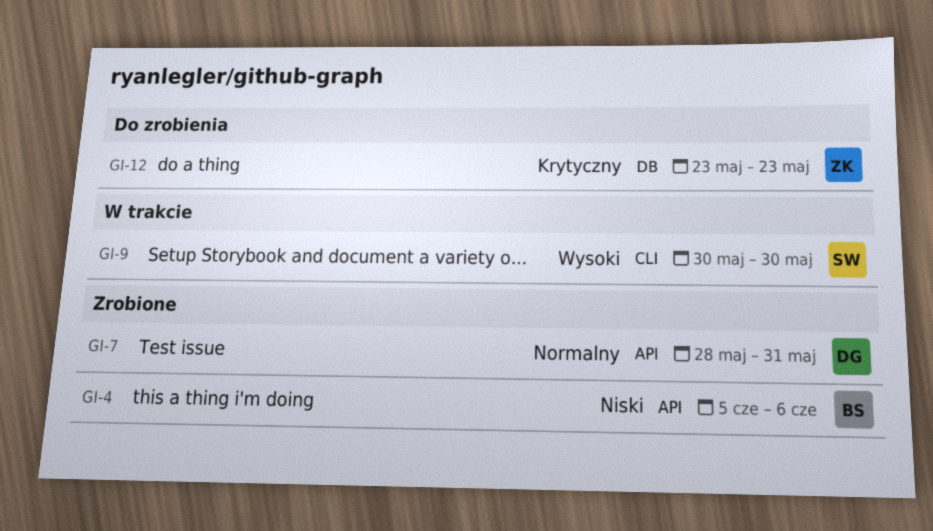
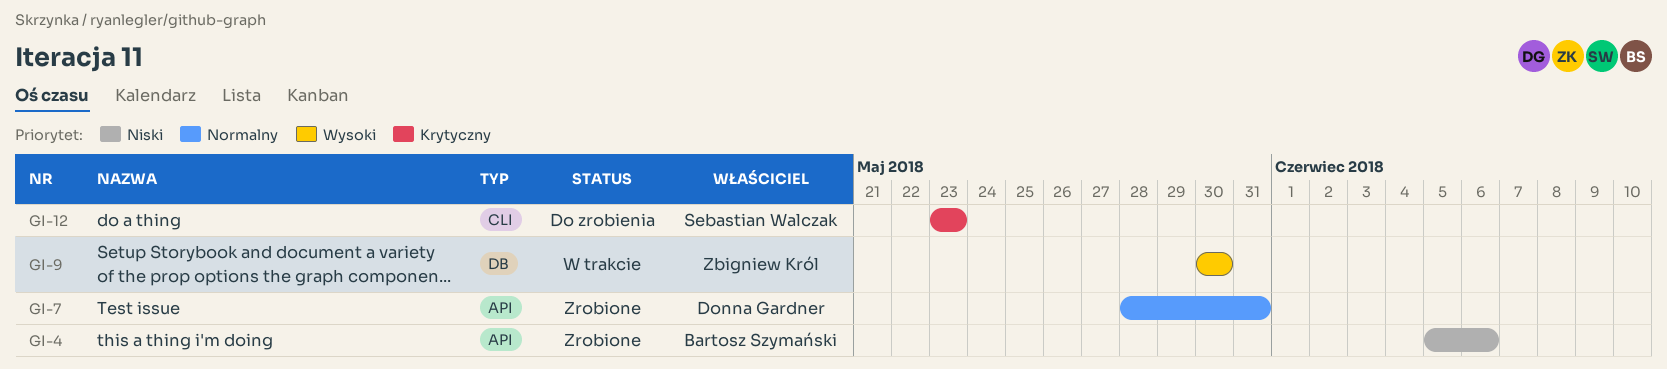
GI-9, owner: Sebastian Walczak -> Zbigniew Król
GI-9, label: CLI -> DB
GI-12, owner: Zbigniew Król -> Sebastian Walczak
GI-12, label: DB -> CLI

